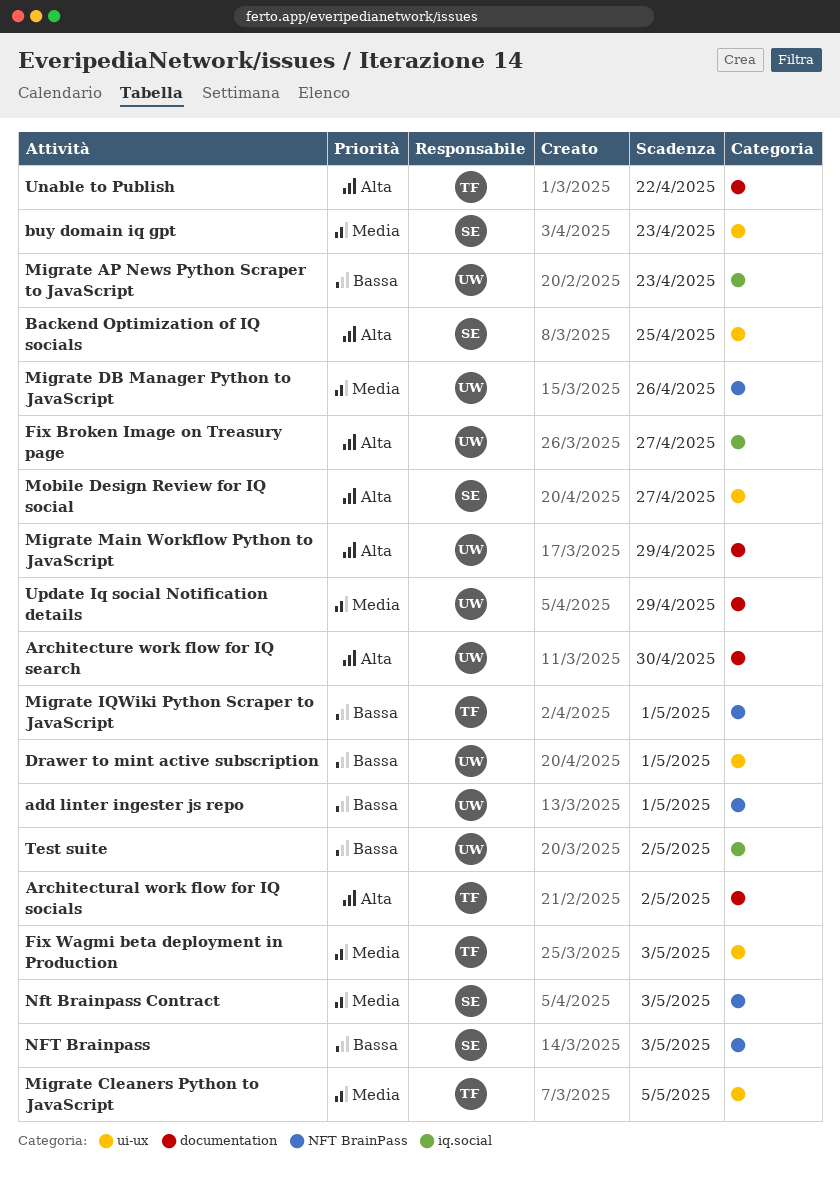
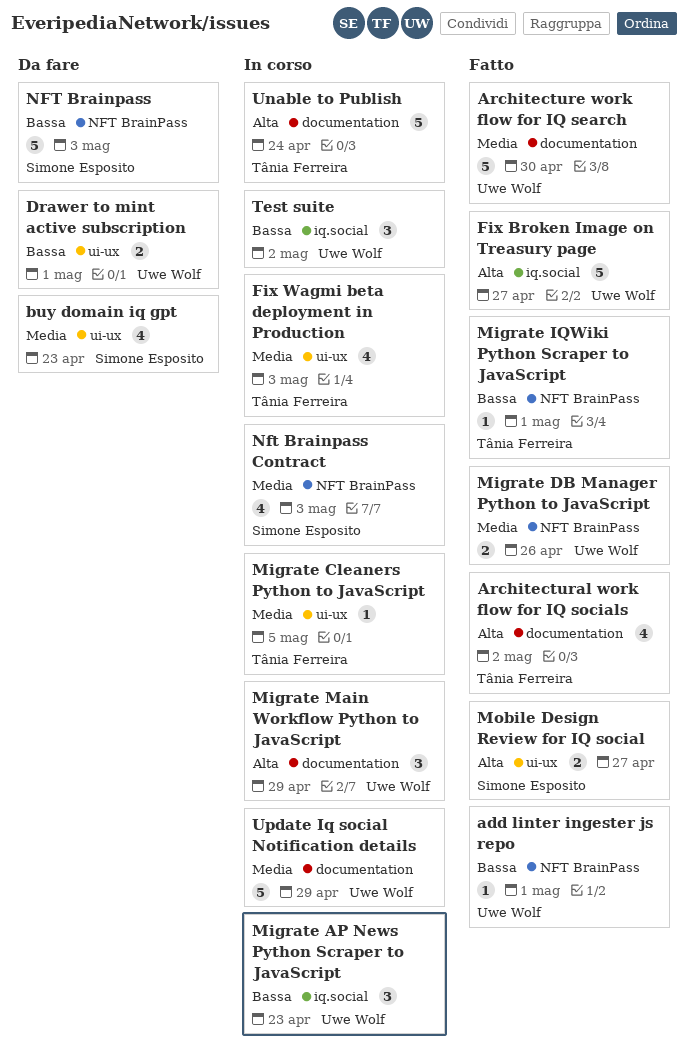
Architecture work flow for IQ search, priority: Alta -> Media
Backend Optimization of IQ socials: present -> none
Unable to Publish, due: Apr 22 -> Apr 24

